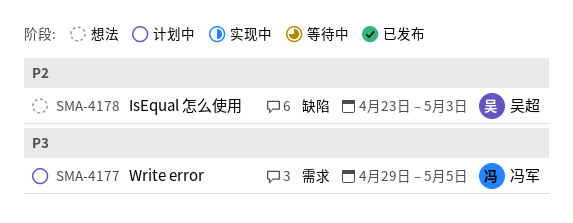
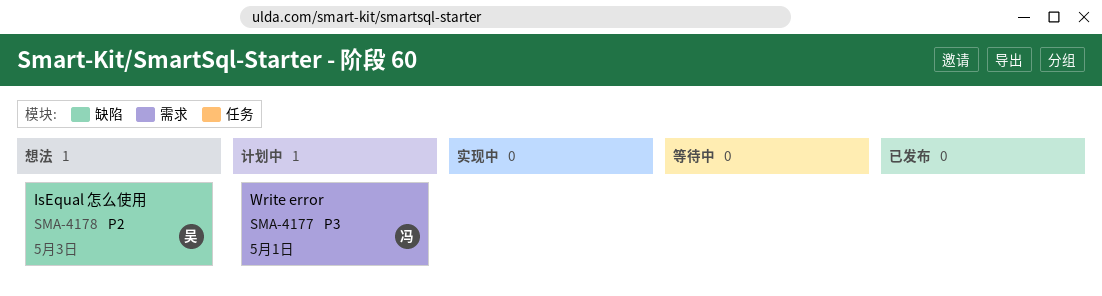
SMA-4177, due: May 5 -> May 1

